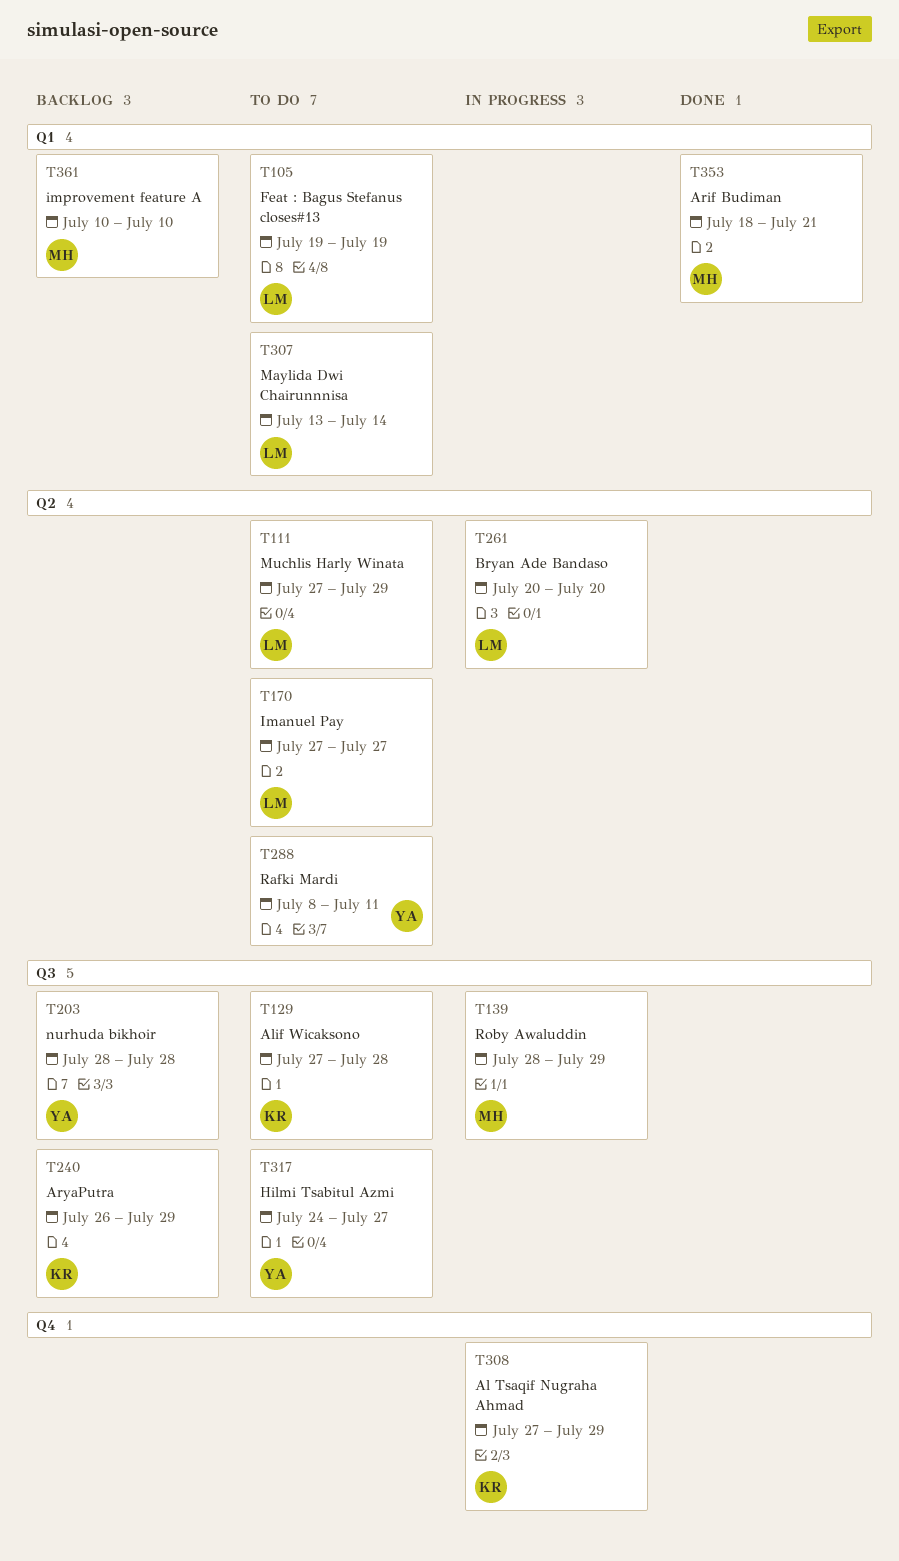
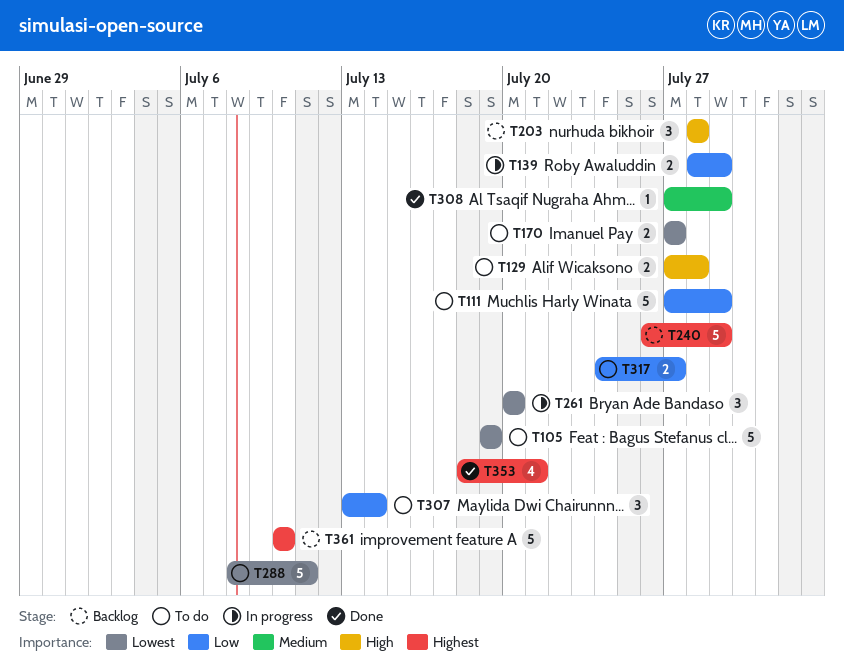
T308, status: In progress -> Done

